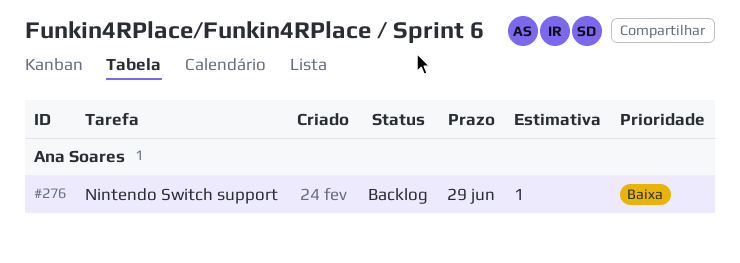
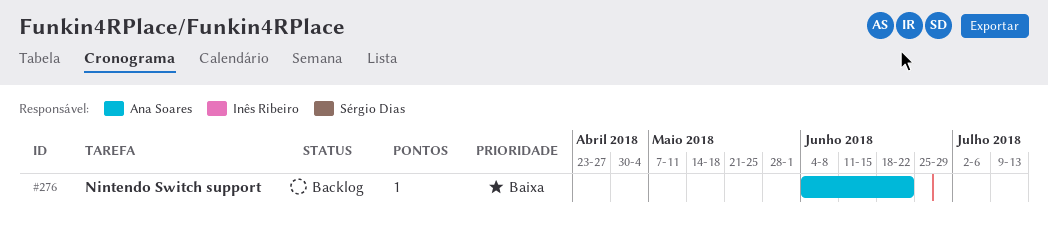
#276, due: Jun 29 -> Jun 22

